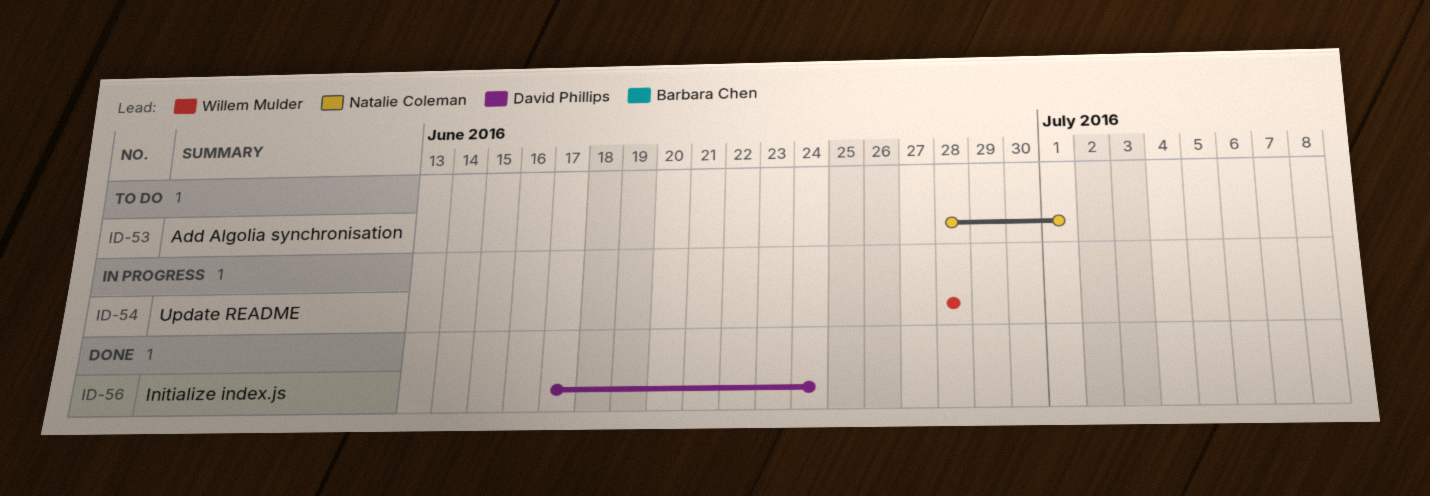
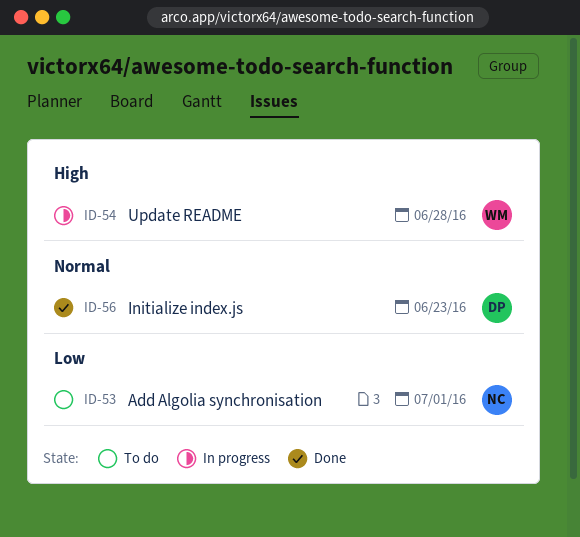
ID-56, due: Jun 24 -> Jun 23

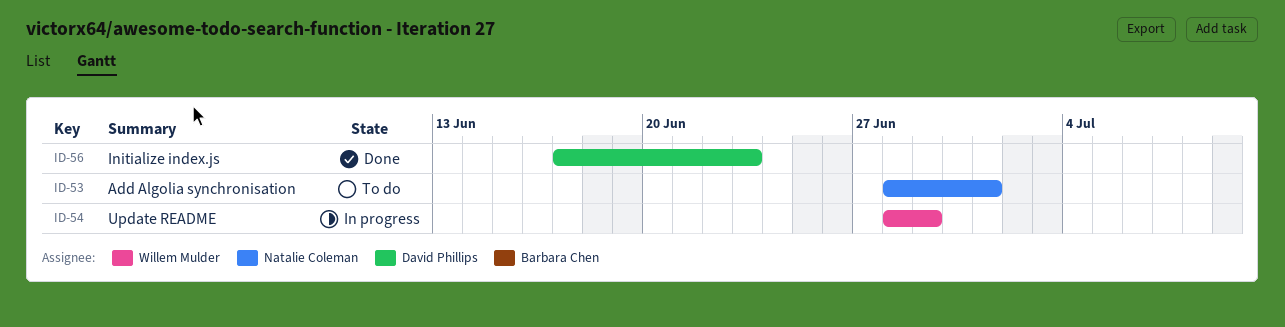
ID-54, due: Jun 28 -> Jun 29

